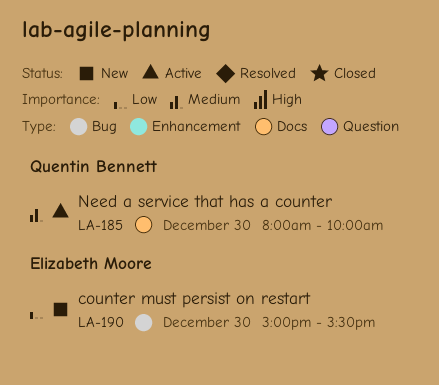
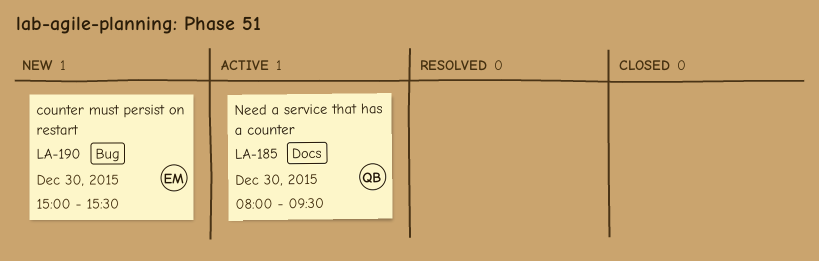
LA-185, ends: 10:00 -> 09:30

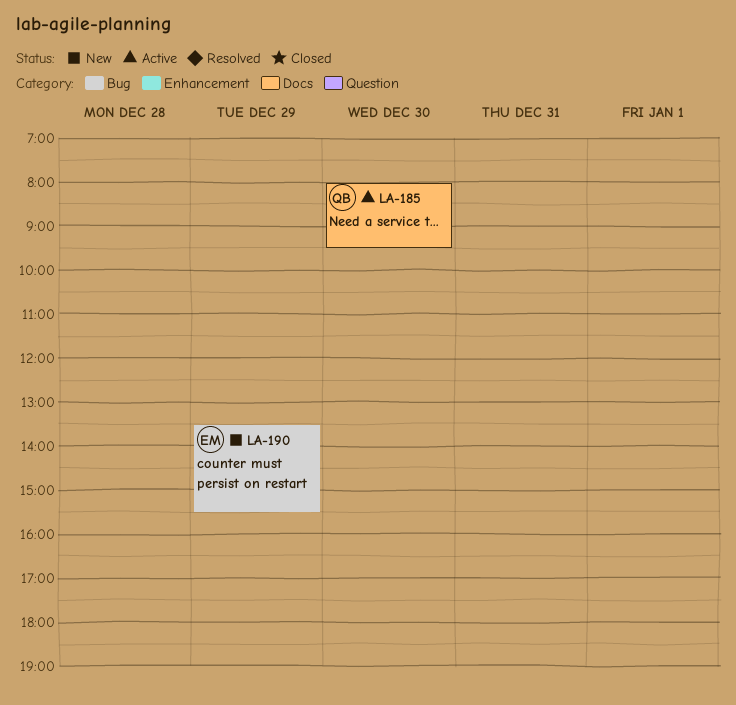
LA-190, day: Dec 30 -> Dec 29
LA-190, begins: 15:00 -> 13:30

